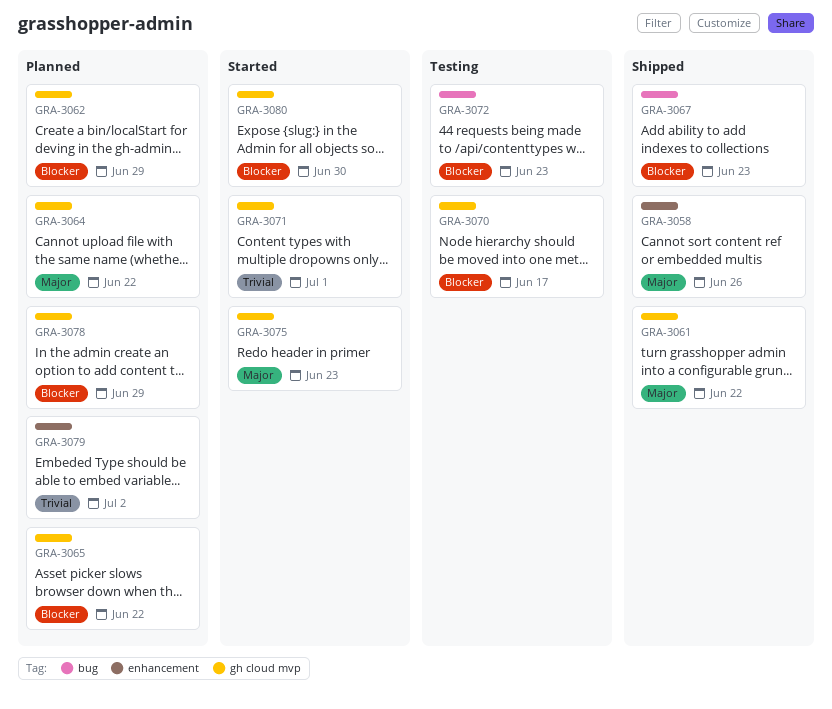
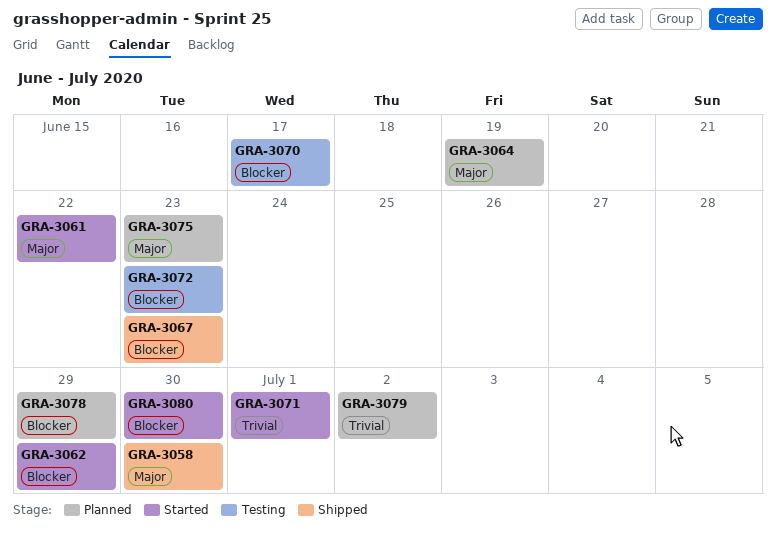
GRA-3058, due: Jun 26 -> Jun 30
GRA-3061, status: Shipped -> Started
GRA-3062, status: Planned -> Started
GRA-3064, due: Jun 22 -> Jun 19
GRA-3065: present -> none
GRA-3075, status: Started -> Planned

